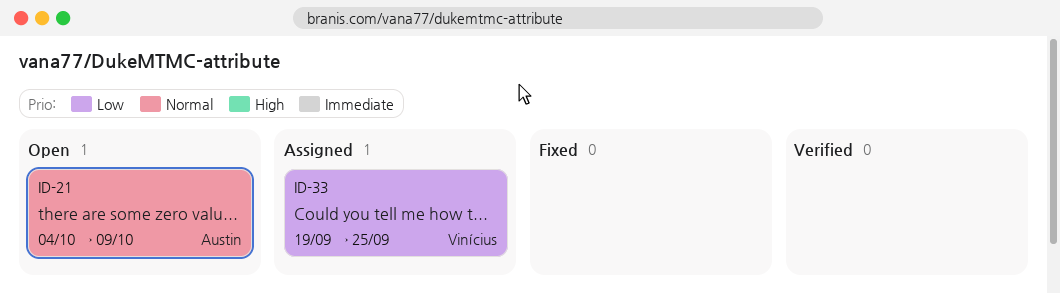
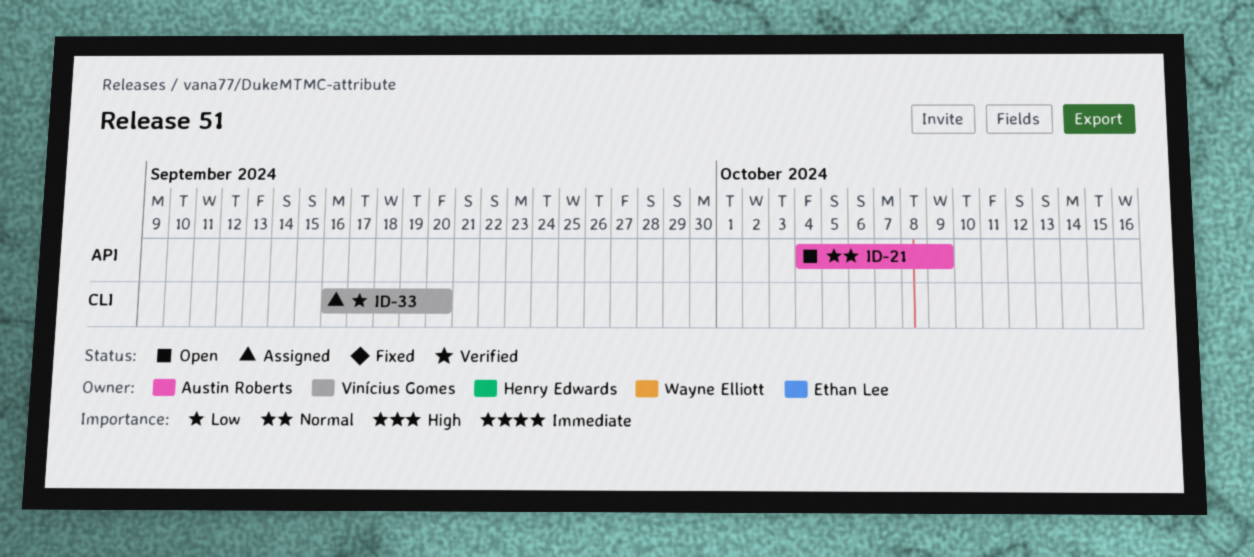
ID-33, start: Sep 19 -> Sep 16
ID-33, due: Sep 25 -> Sep 20

